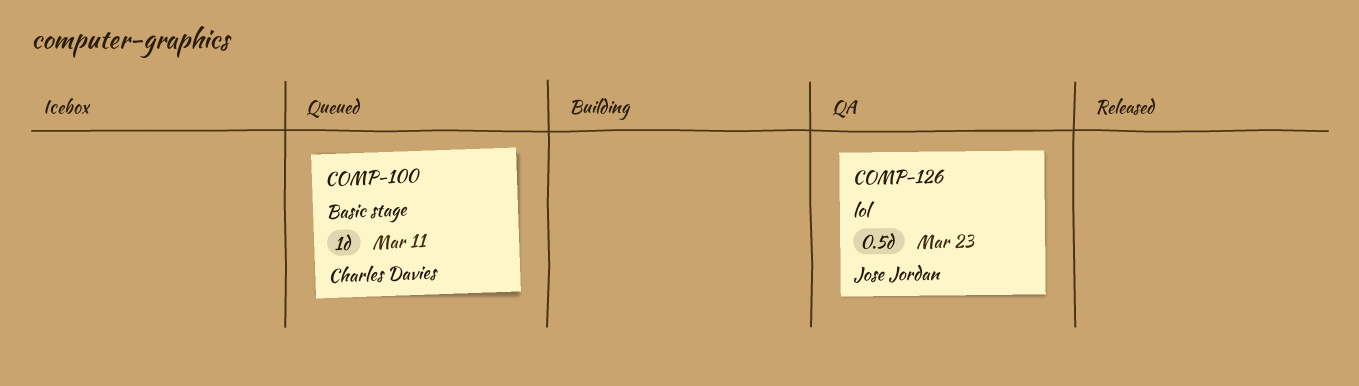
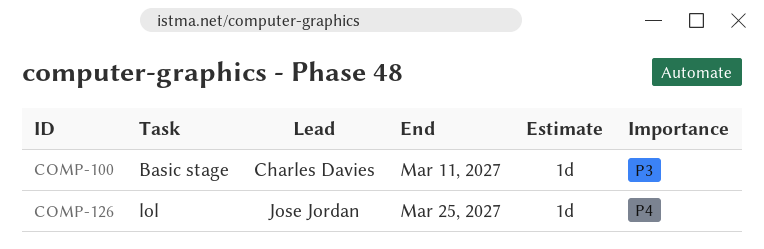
COMP-126, estimate: 0.5d -> 1d
COMP-126, due: Mar 23 -> Mar 25

